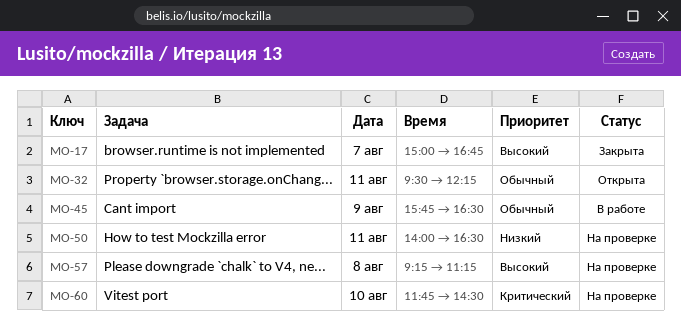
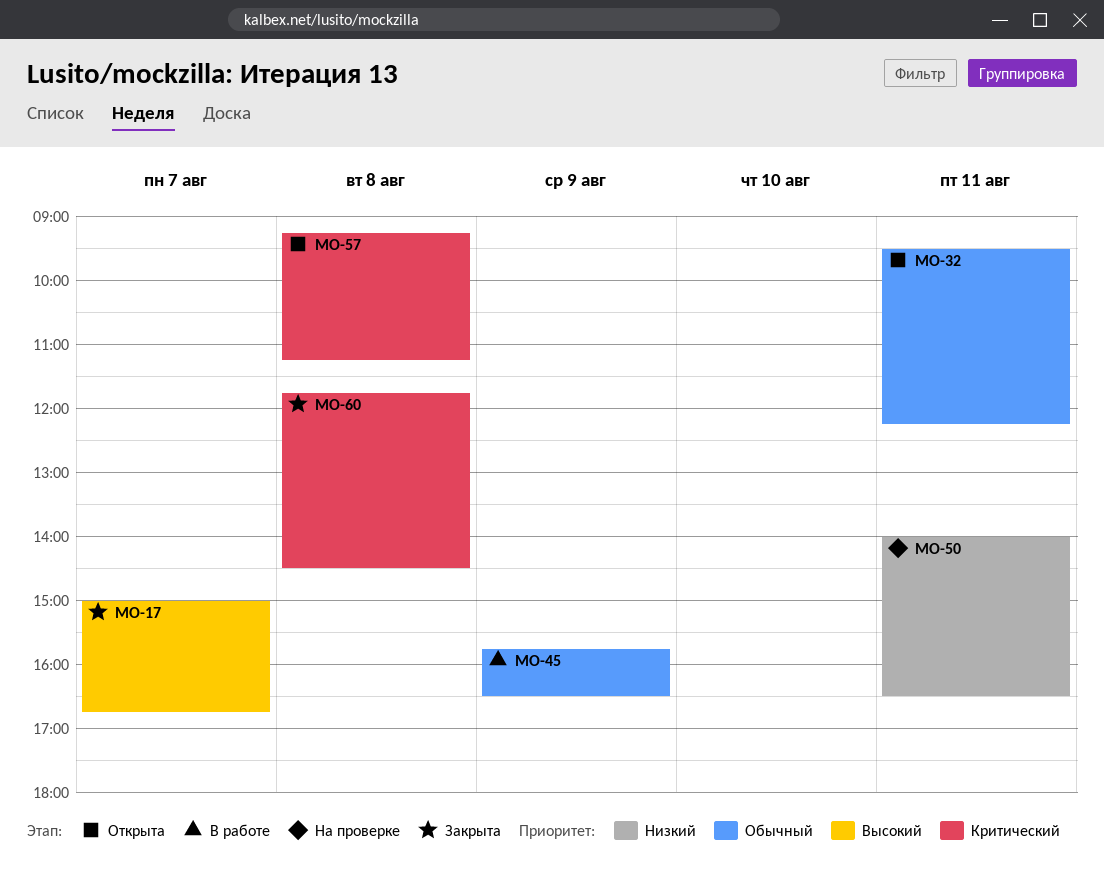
MO-57, status: На проверке -> Открыта
MO-57, priority: Высокий -> Критический
MO-60, status: На проверке -> Закрыта
MO-60, day: Aug 10 -> Aug 8

